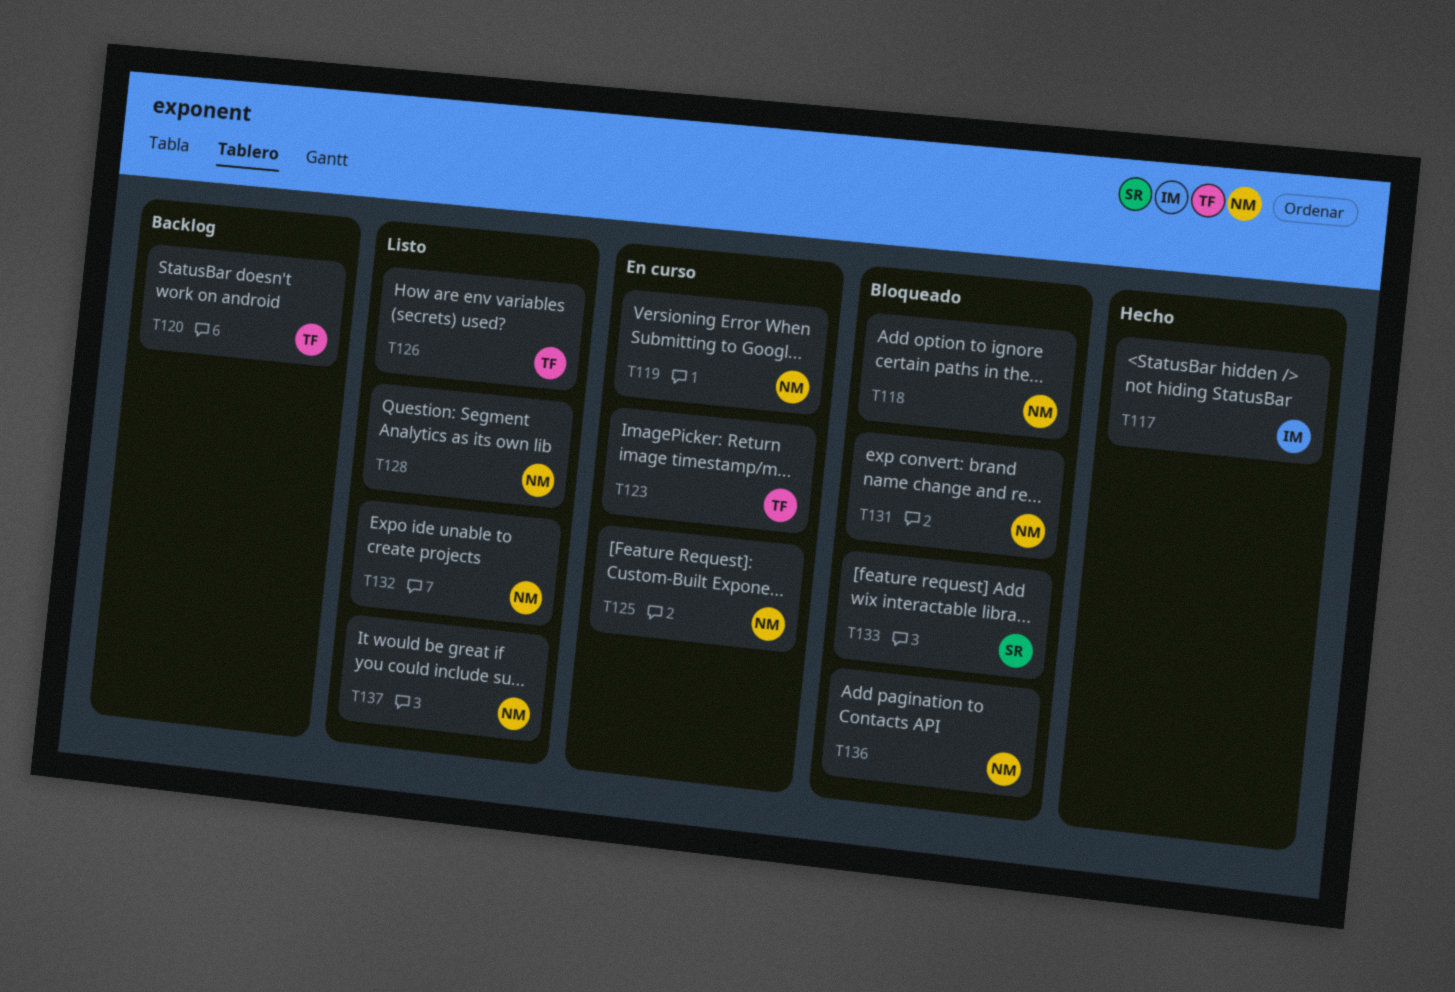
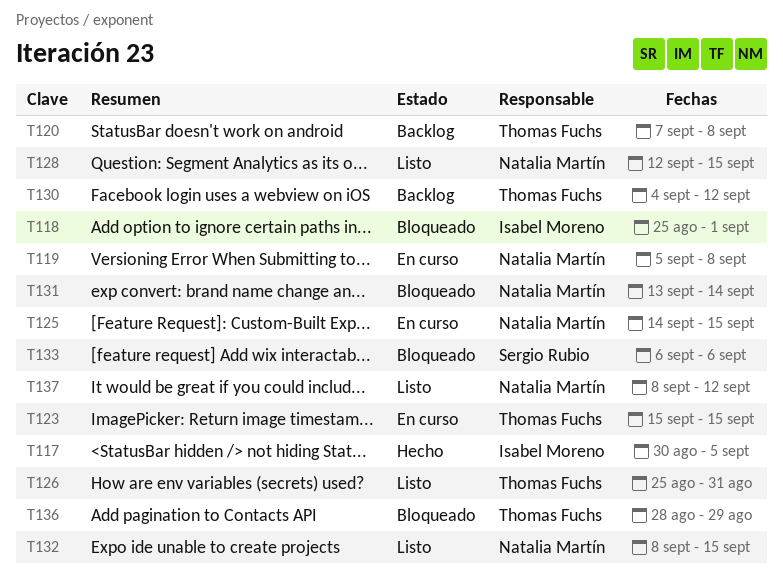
T118, owner: Natalia Martín -> Isabel Moreno
T130: none -> present
T136, owner: Natalia Martín -> Thomas Fuchs

